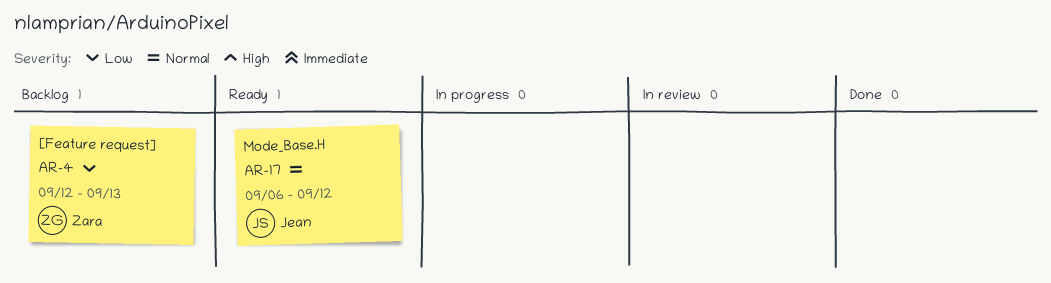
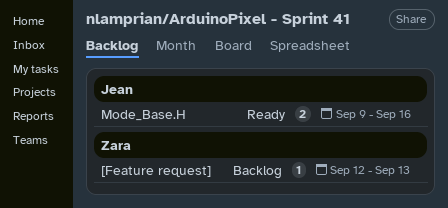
Mode_Base.H, start: Sep 6 -> Sep 9
Mode_Base.H, due: Sep 12 -> Sep 16

